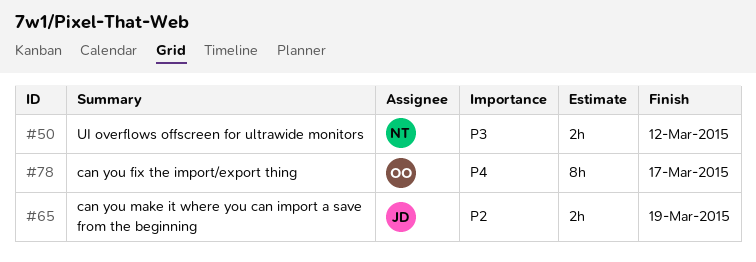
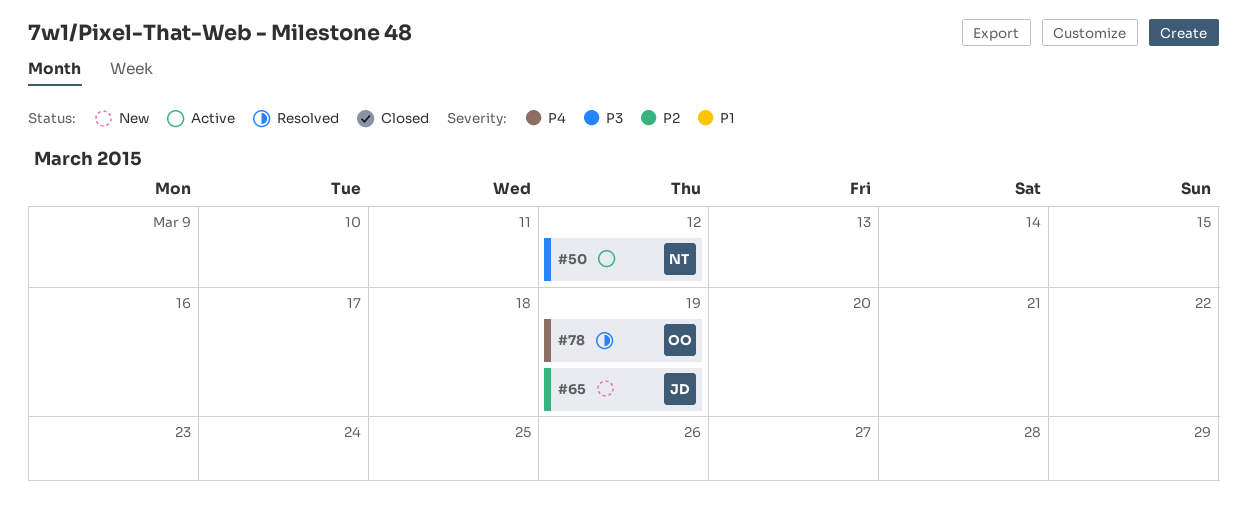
#78, due: Mar 17 -> Mar 19

